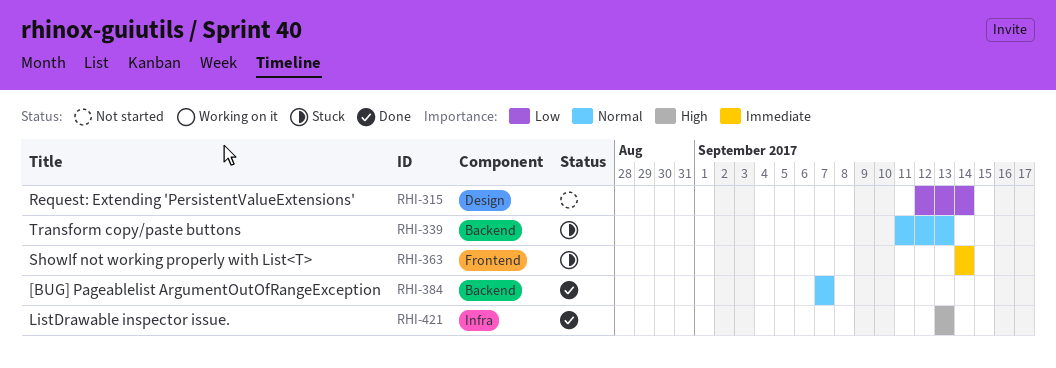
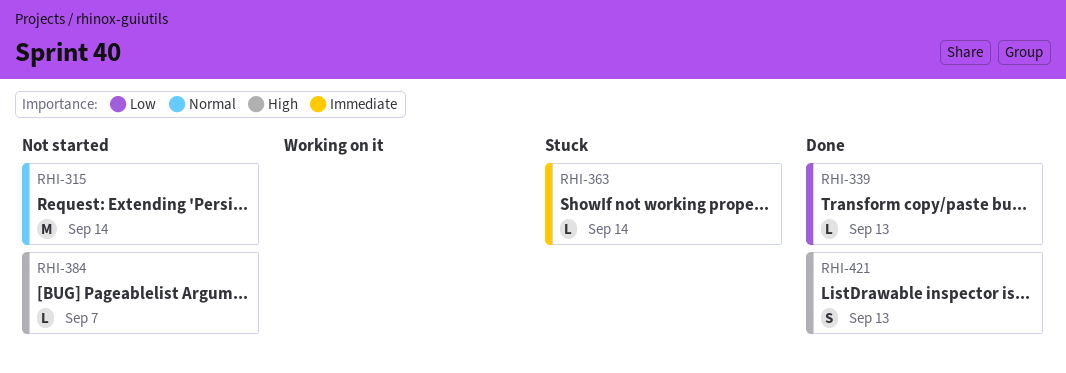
RHI-315, priority: Low -> Normal
RHI-339, status: Stuck -> Done
RHI-339, priority: Normal -> Low
RHI-384, status: Done -> Not started
RHI-384, priority: Normal -> High

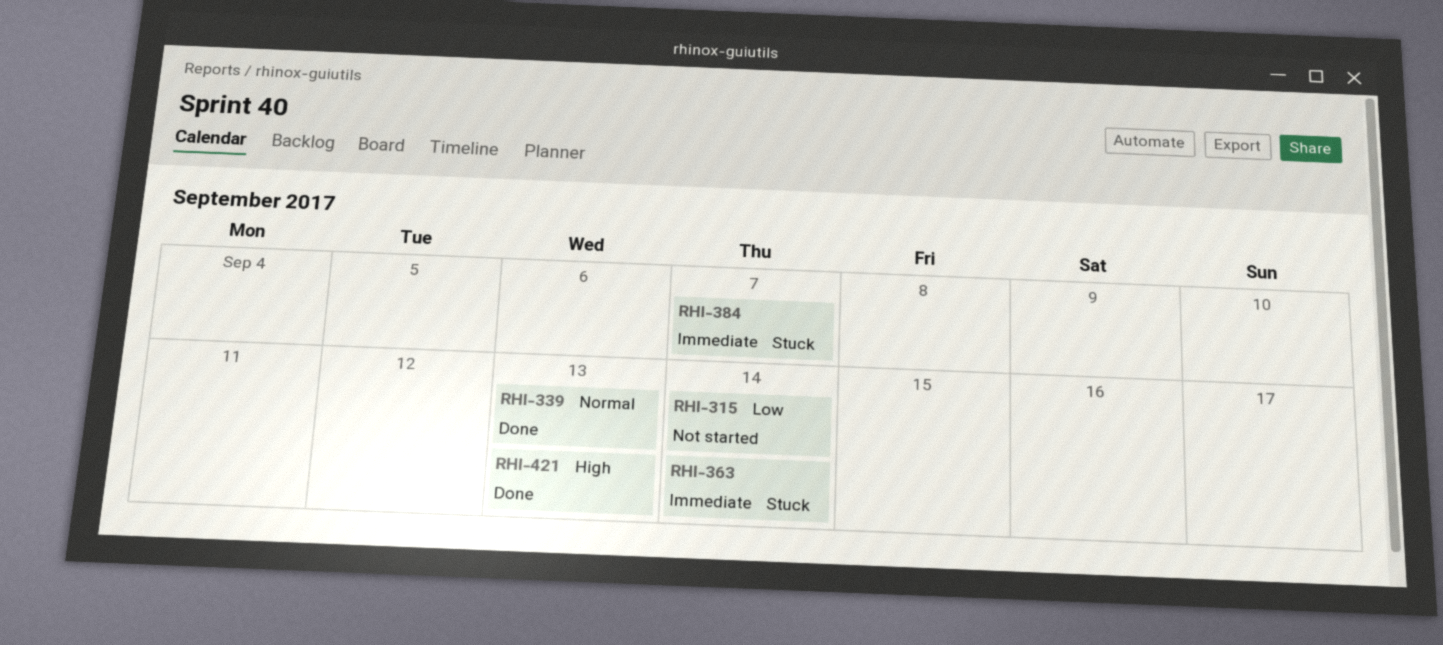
RHI-315, priority: Normal -> Low
RHI-339, priority: Low -> Normal
RHI-384, status: Not started -> Stuck
RHI-384, priority: High -> Immediate

